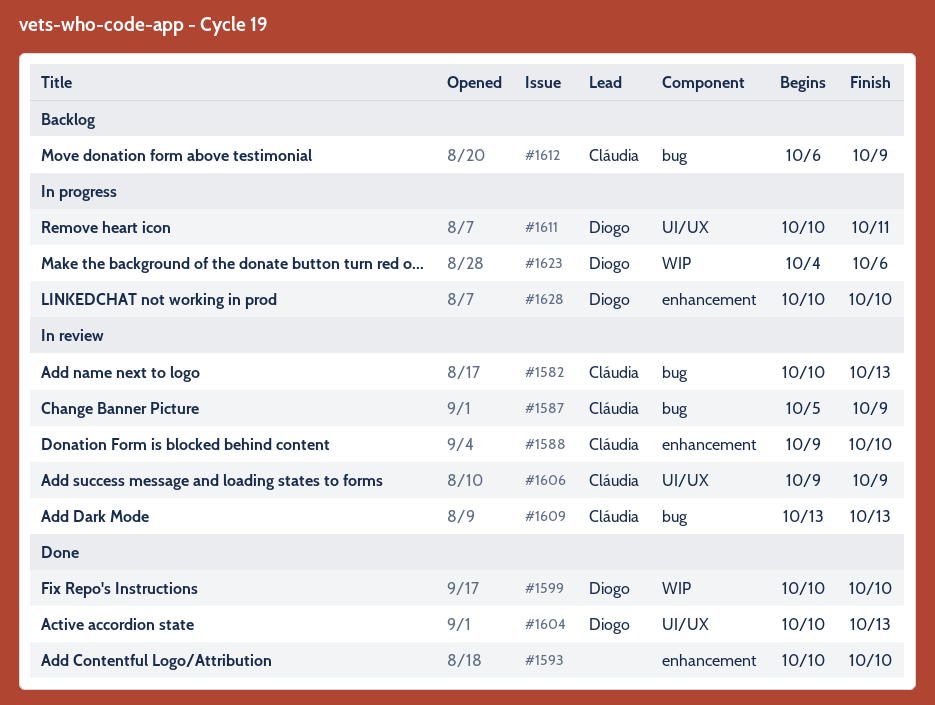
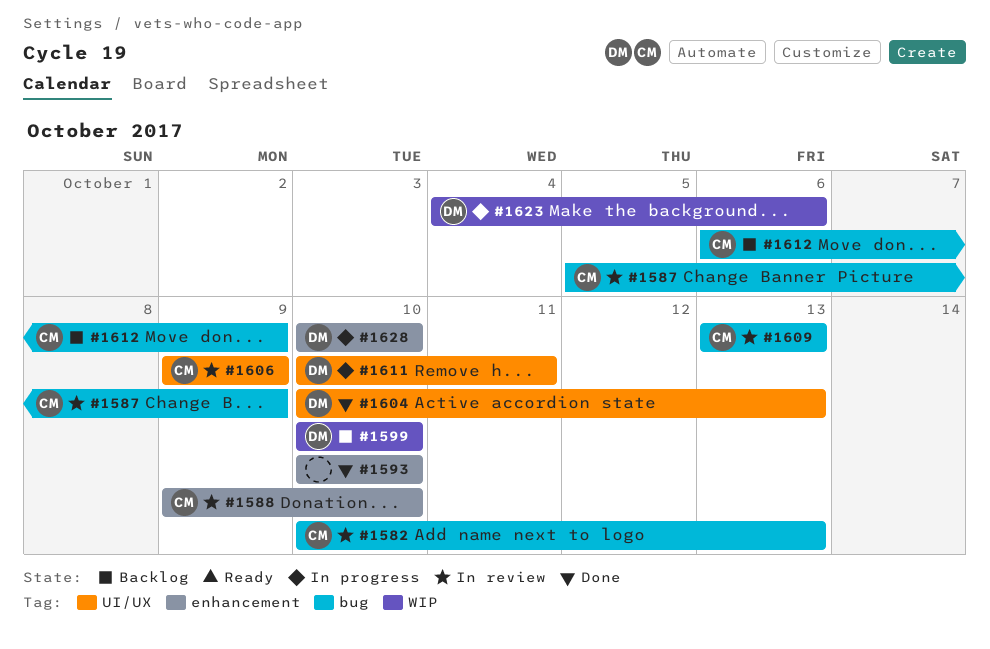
#1599, status: Done -> Backlog

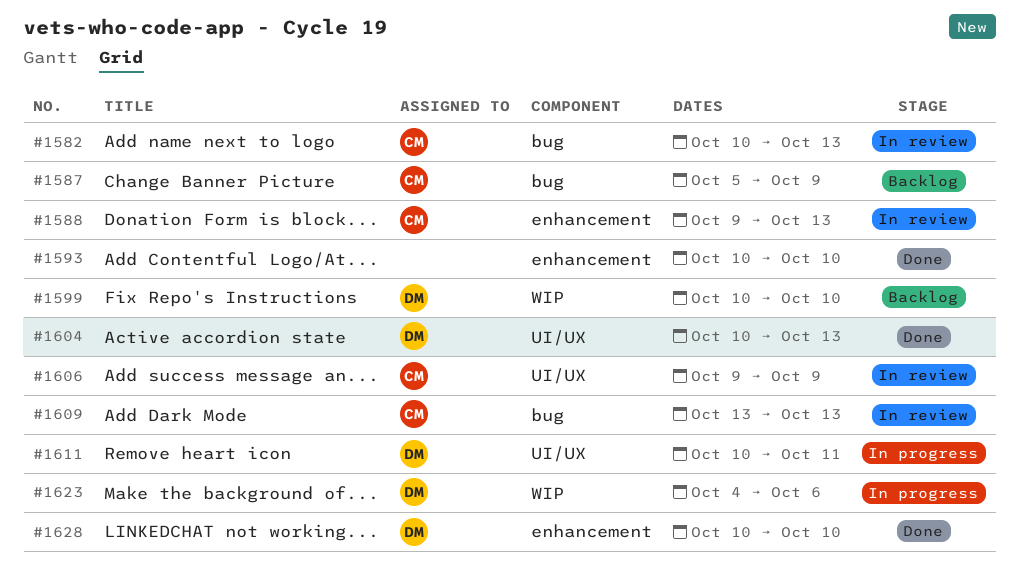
#1587, status: In review -> Backlog
#1588, due: Oct 10 -> Oct 13
#1612: present -> none
#1628, status: In progress -> Done

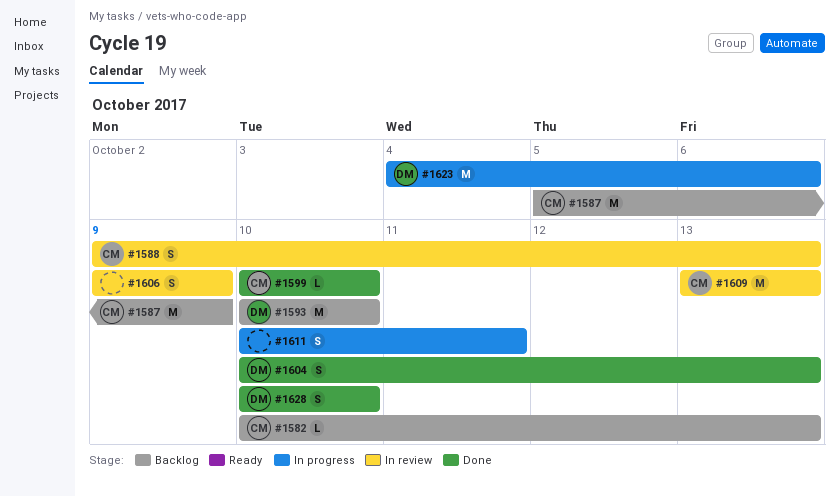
#1582, status: In review -> Backlog
#1593, status: Done -> Backlog
#1593, owner: none -> DM
#1599, status: Backlog -> Done
#1599, owner: DM -> CM
#1606, owner: CM -> none
#1611, owner: DM -> none

